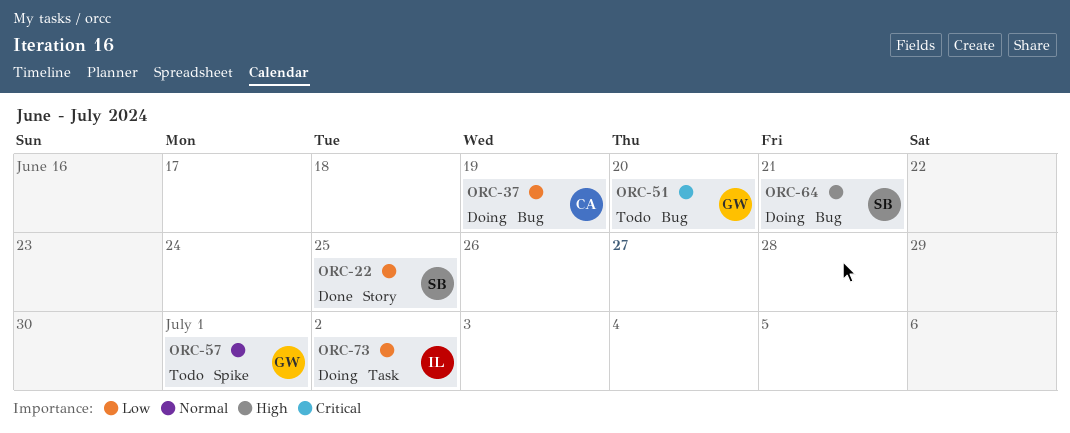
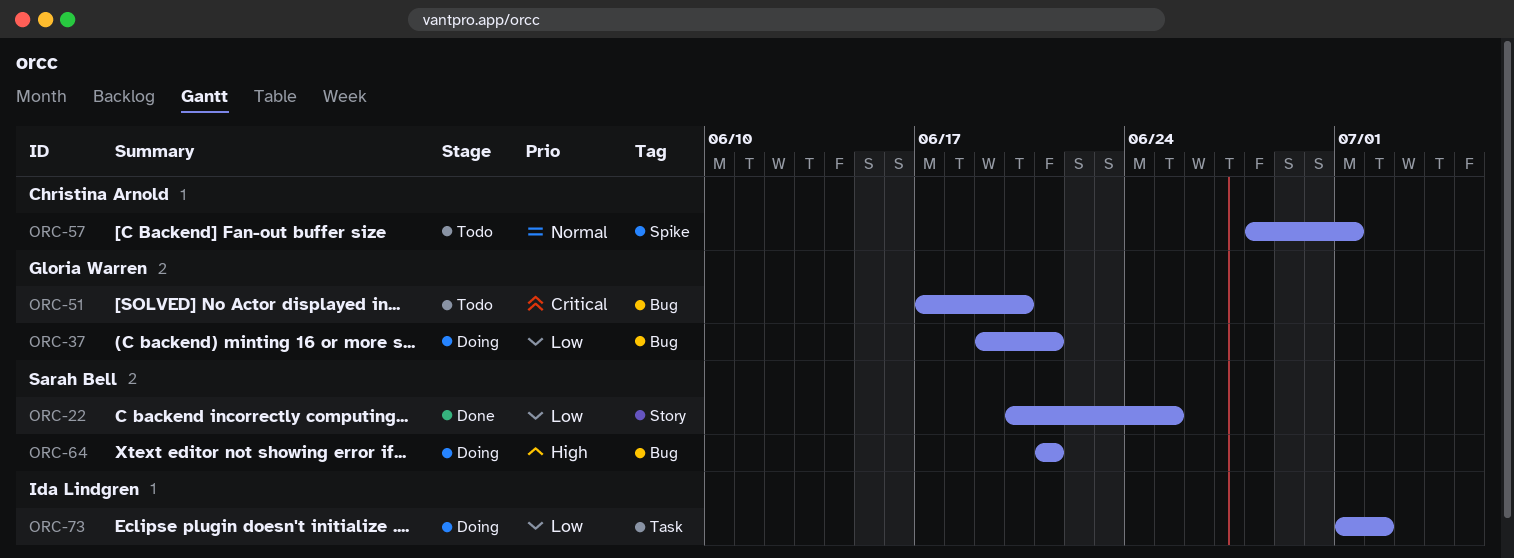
ORC-37, owner: Christina Arnold -> Gloria Warren
ORC-37, due: Jun 19 -> Jun 21
ORC-57, owner: Gloria Warren -> Christina Arnold

